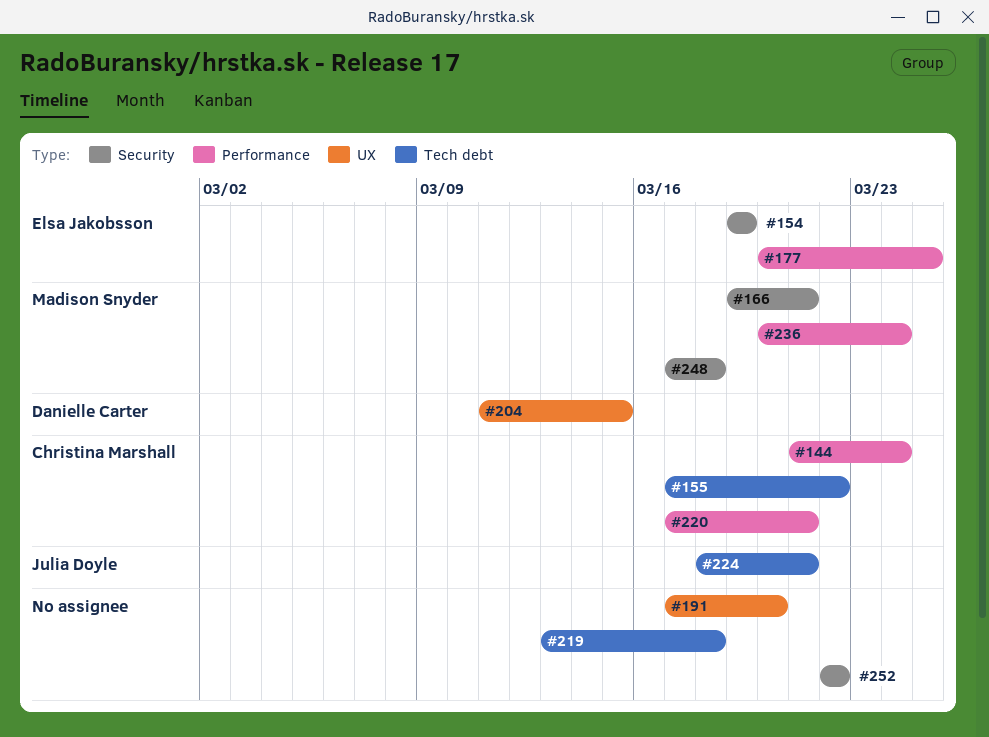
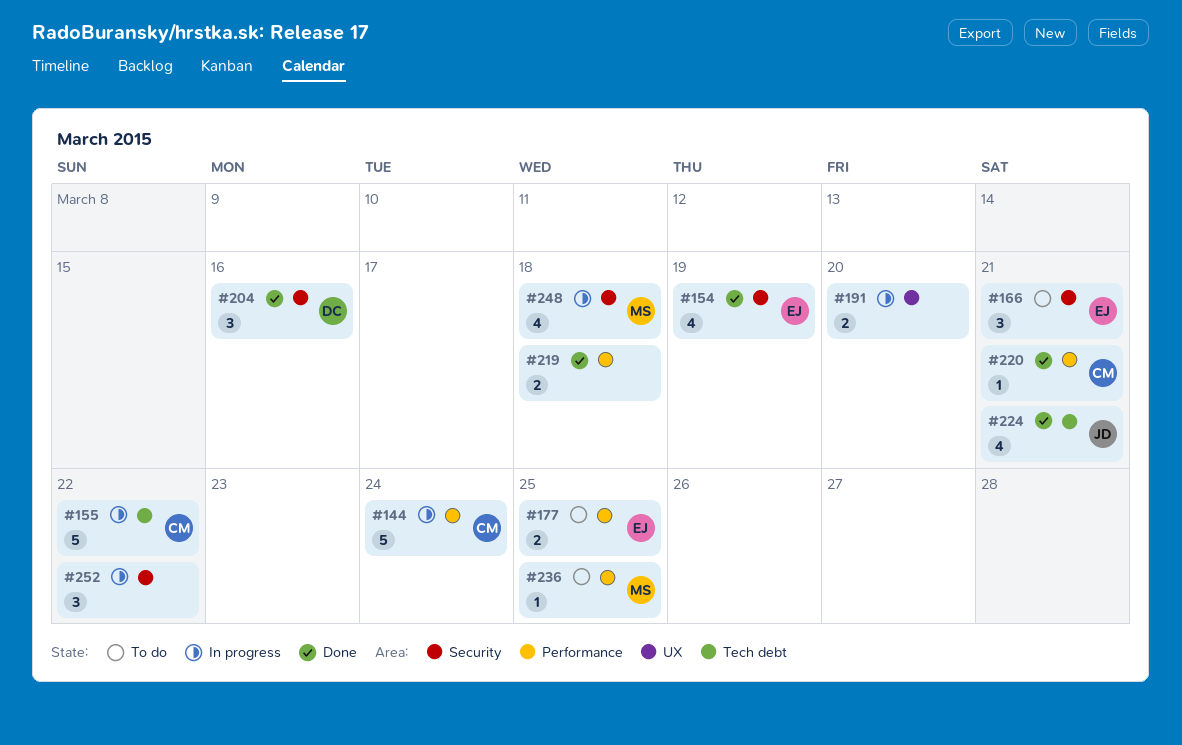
#166, owner: Madison Snyder -> Elsa Jakobsson
#204, label: UX -> Security
#204, due: Mar 15 -> Mar 16
#219, label: Tech debt -> Performance
#236, due: Mar 24 -> Mar 25

